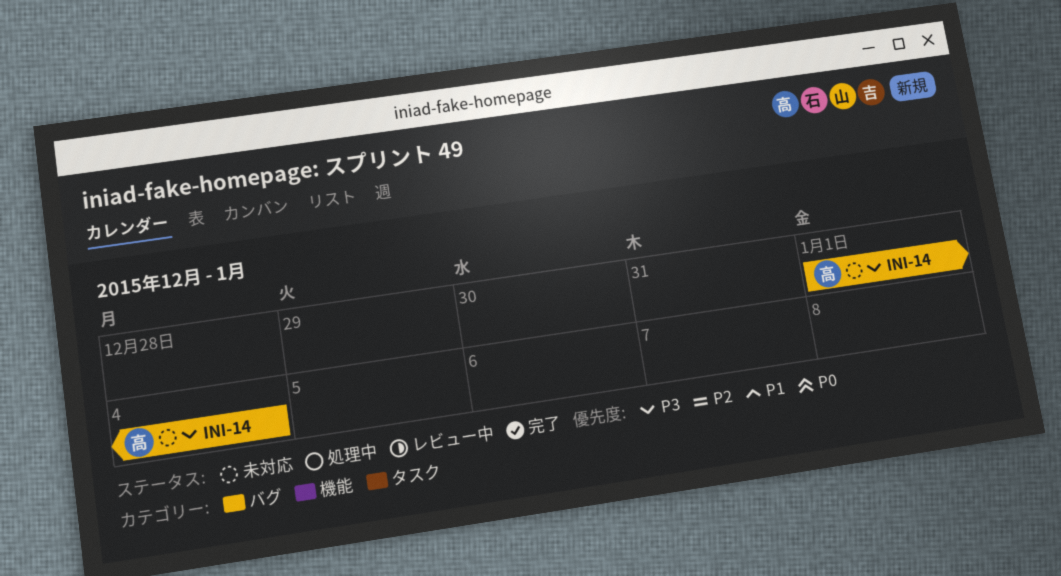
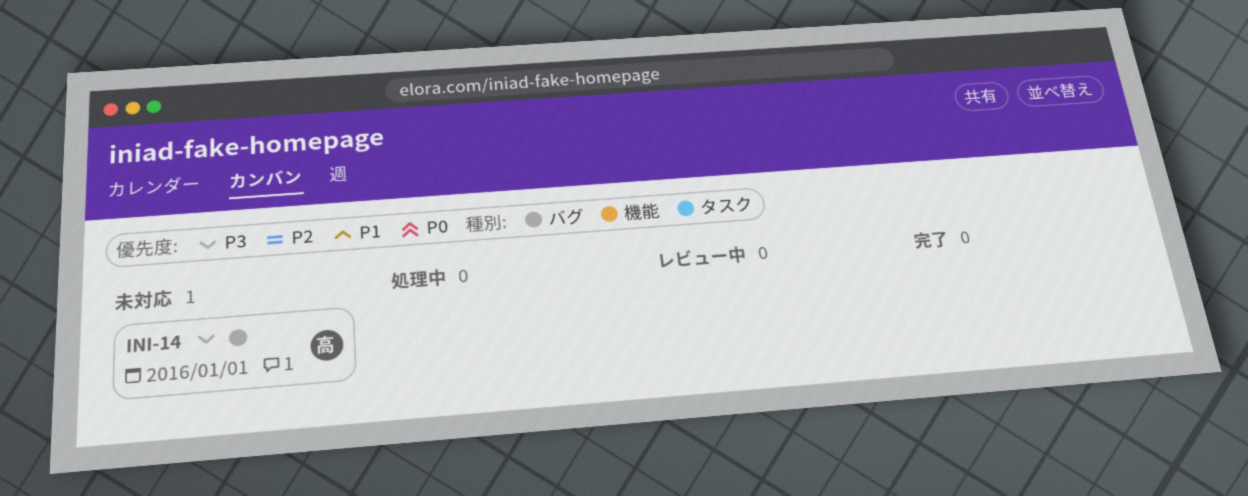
INI-14, due: Jan 4 -> Jan 1

